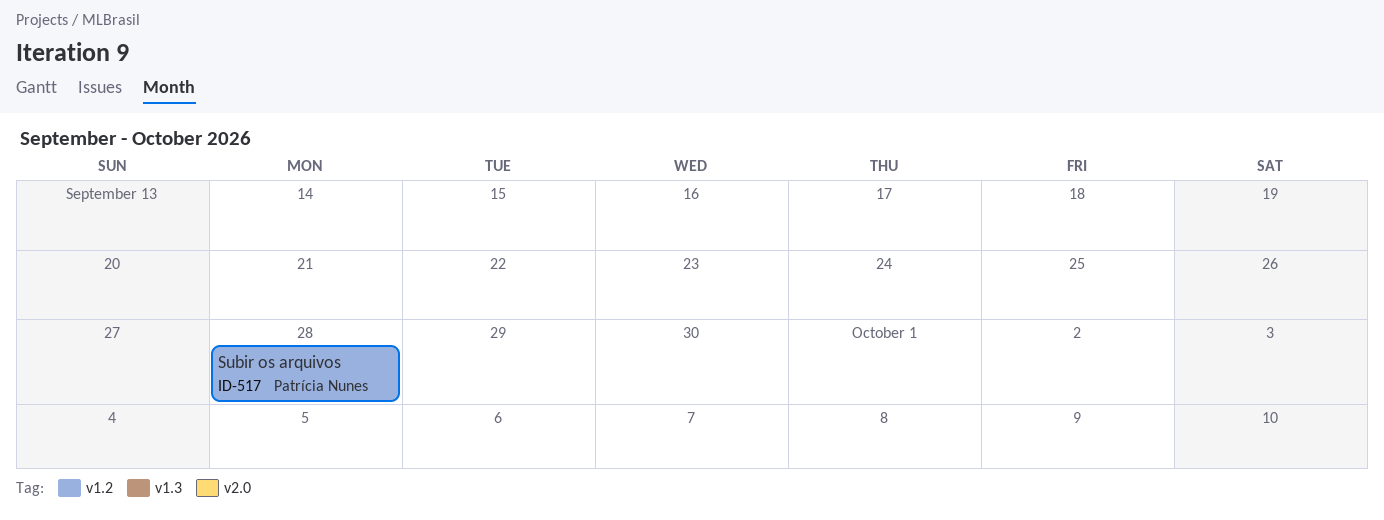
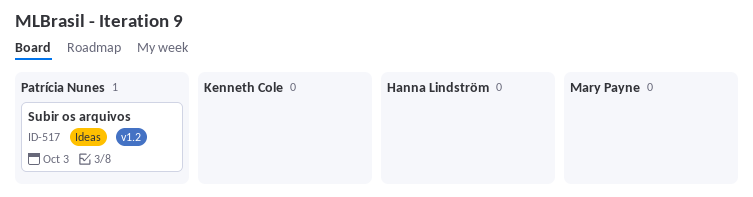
ID-517, due: Sep 28 -> Oct 3

